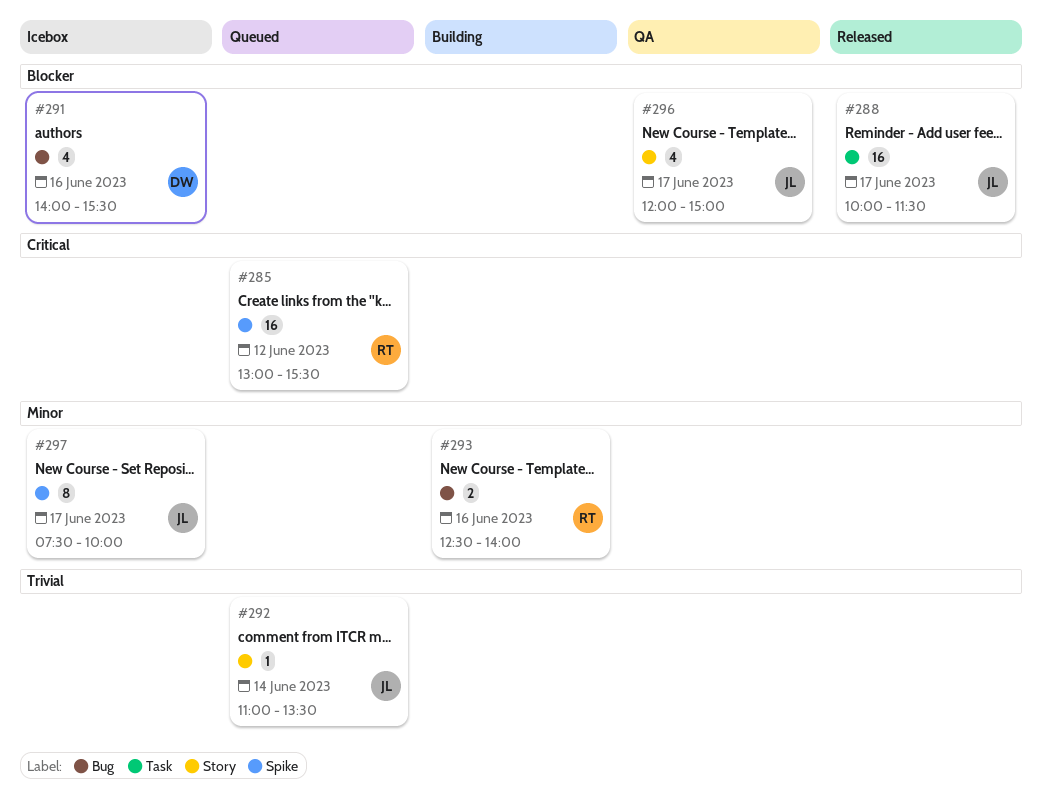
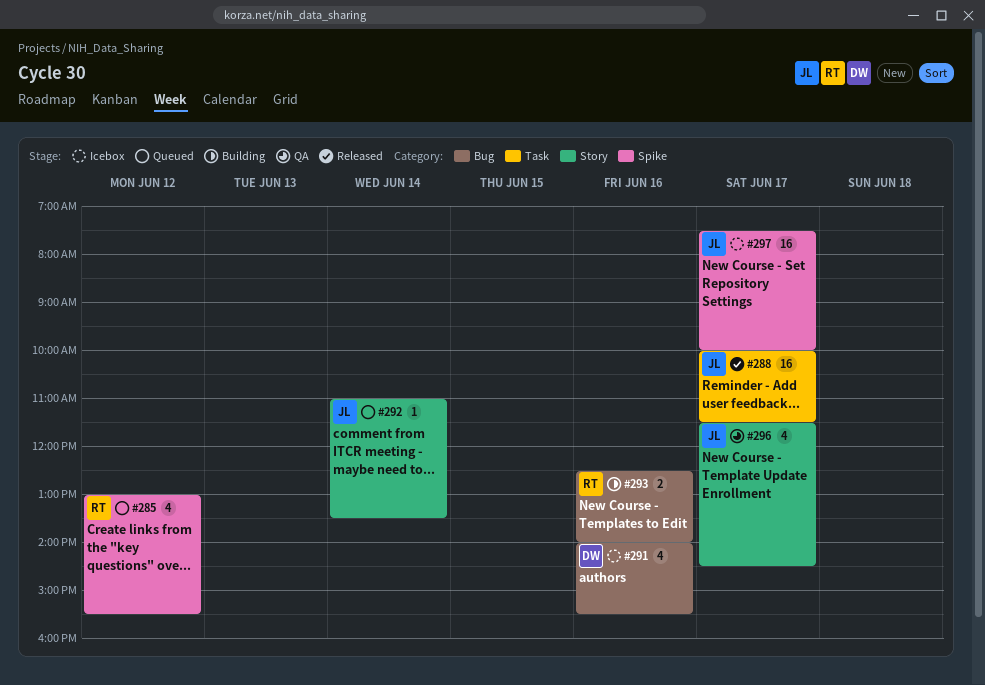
#285, estimate: 16 -> 4
#296, begins: 12:00 -> 11:30
#296, ends: 15:00 -> 14:30
#297, estimate: 8 -> 16

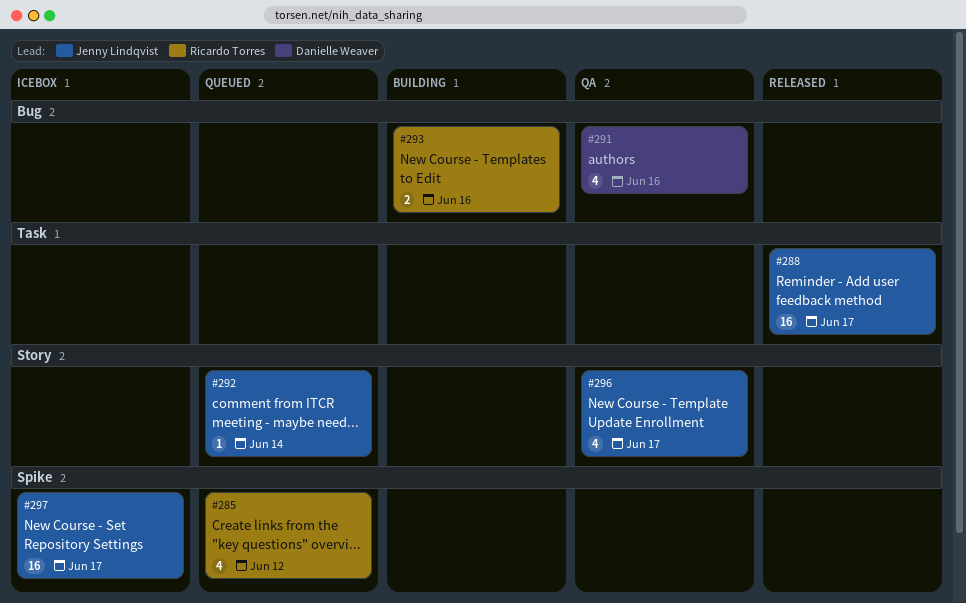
#291, status: Icebox -> QA

